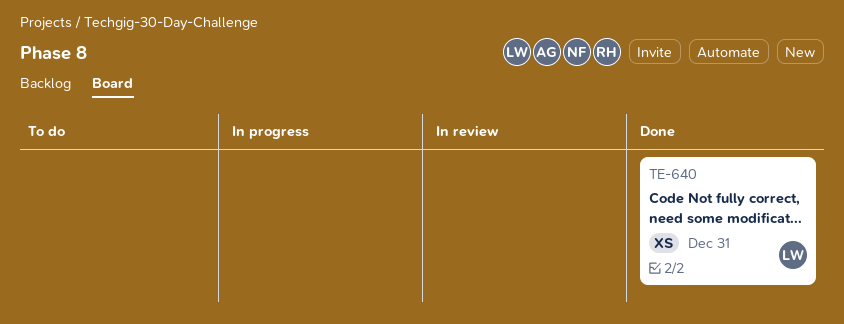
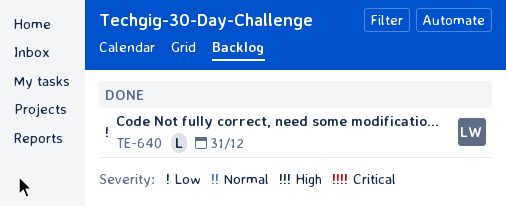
TE-640, estimate: XS -> L

